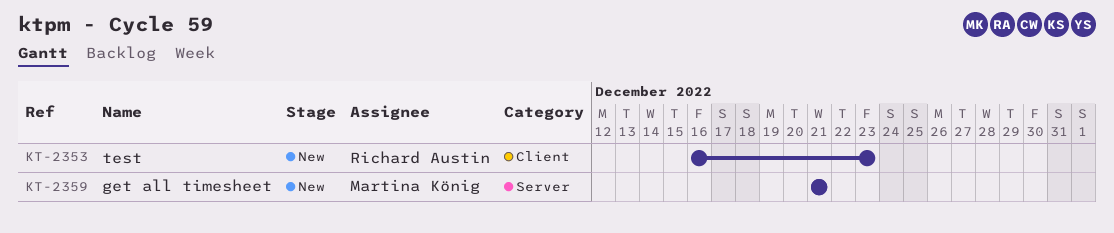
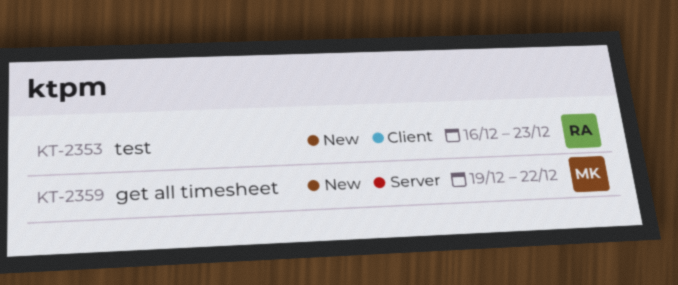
KT-2359, start: Dec 21 -> Dec 19
KT-2359, due: Dec 21 -> Dec 22

